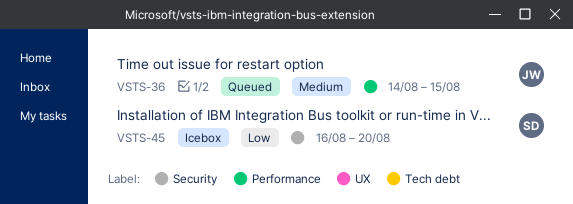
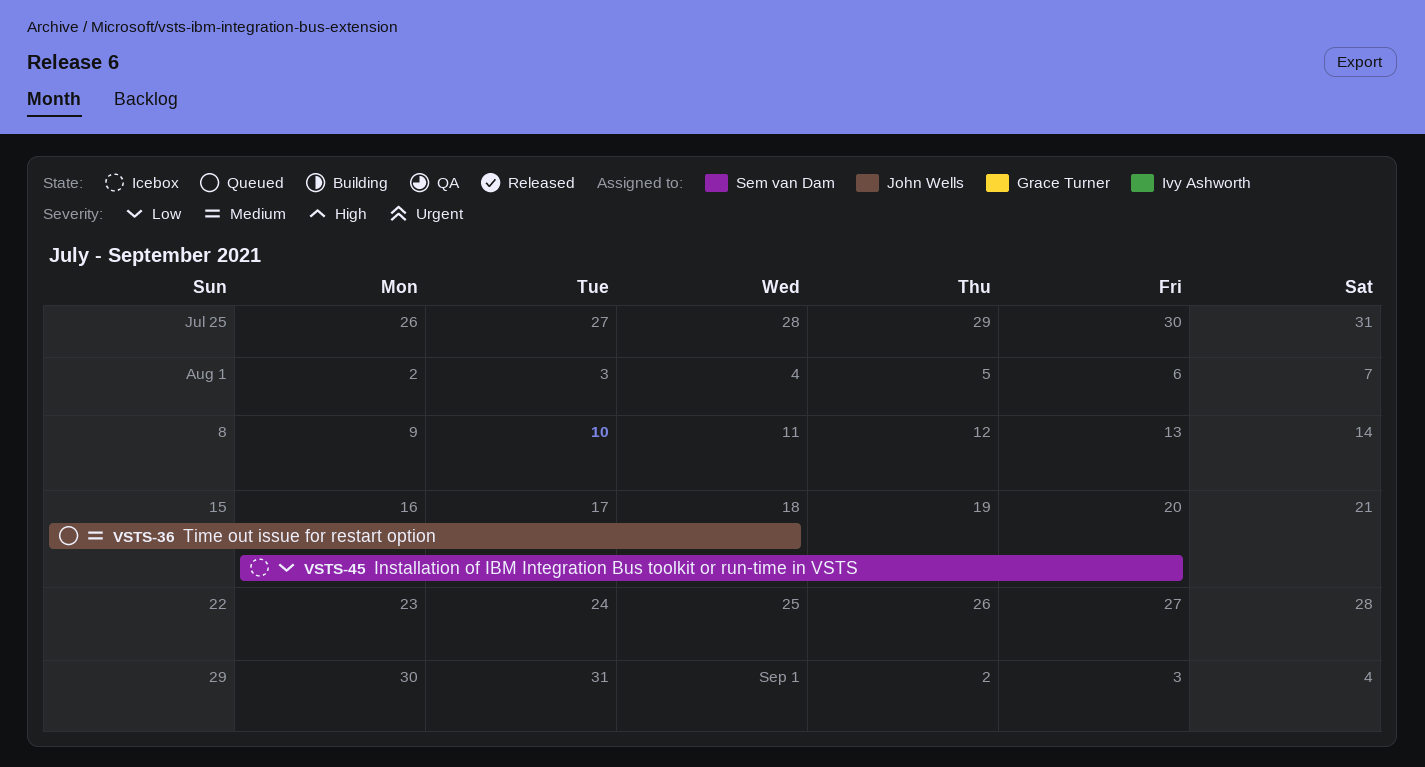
VSTS-36, start: Aug 14 -> Aug 15
VSTS-36, due: Aug 15 -> Aug 18

